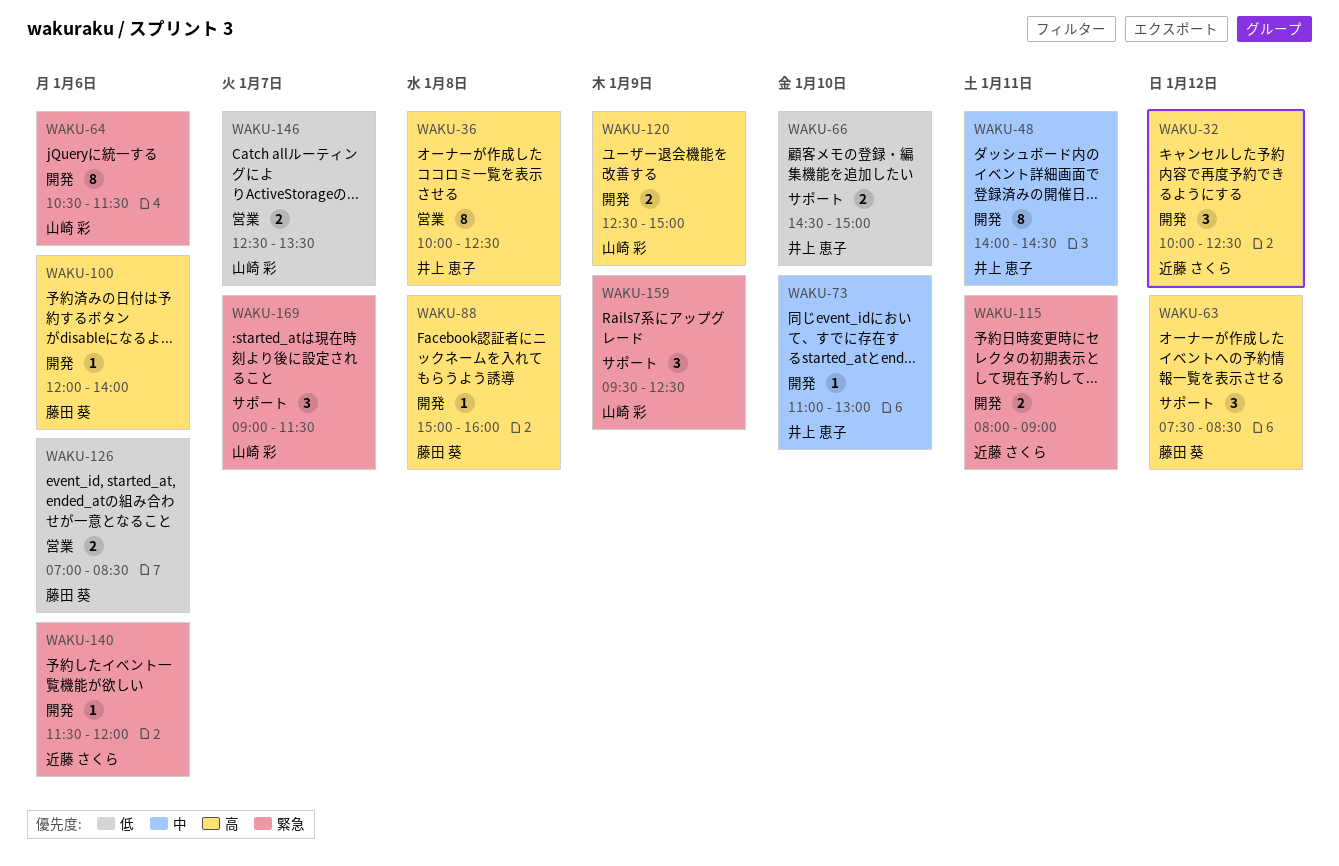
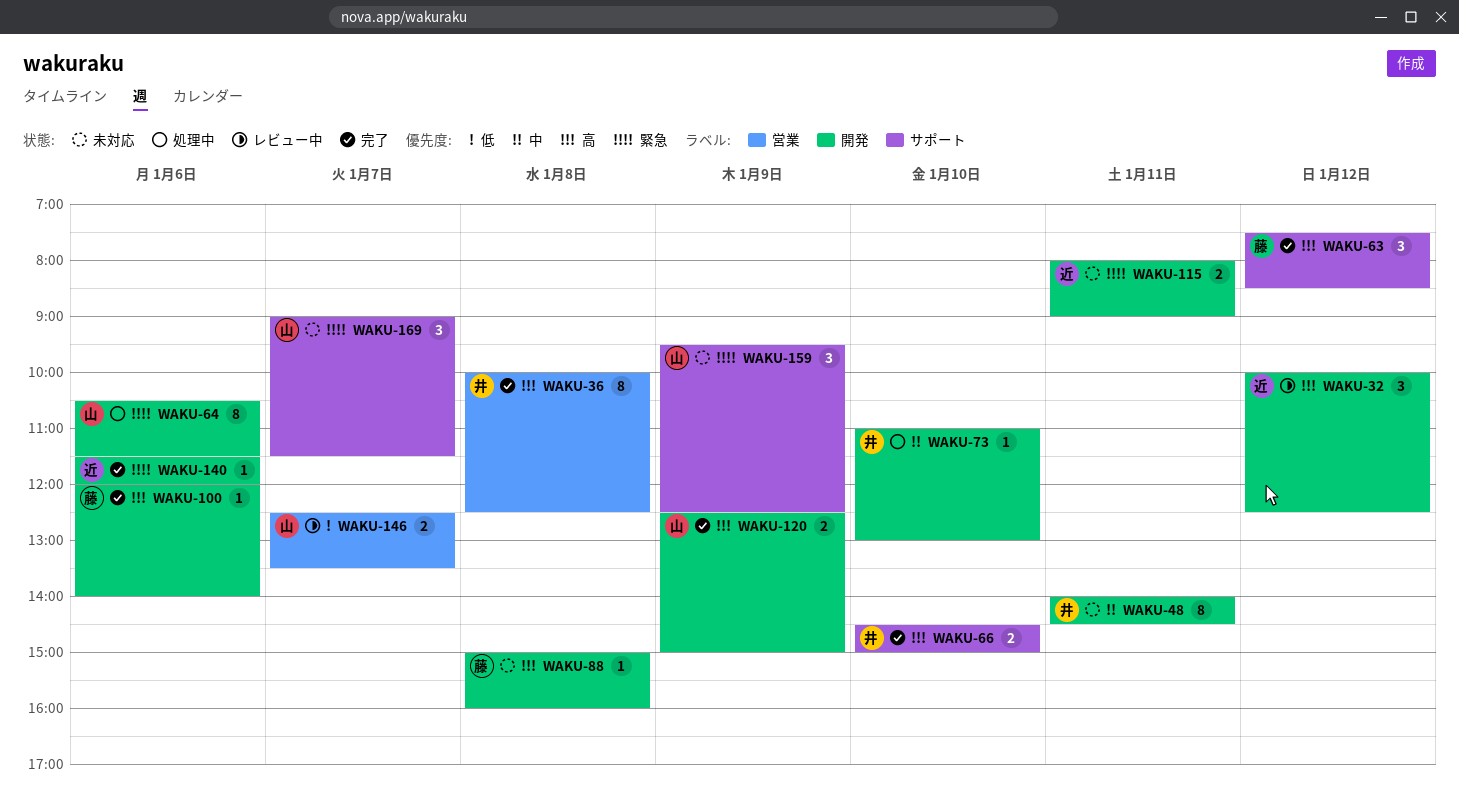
WAKU-66, priority: 低 -> 高
WAKU-126: present -> none

